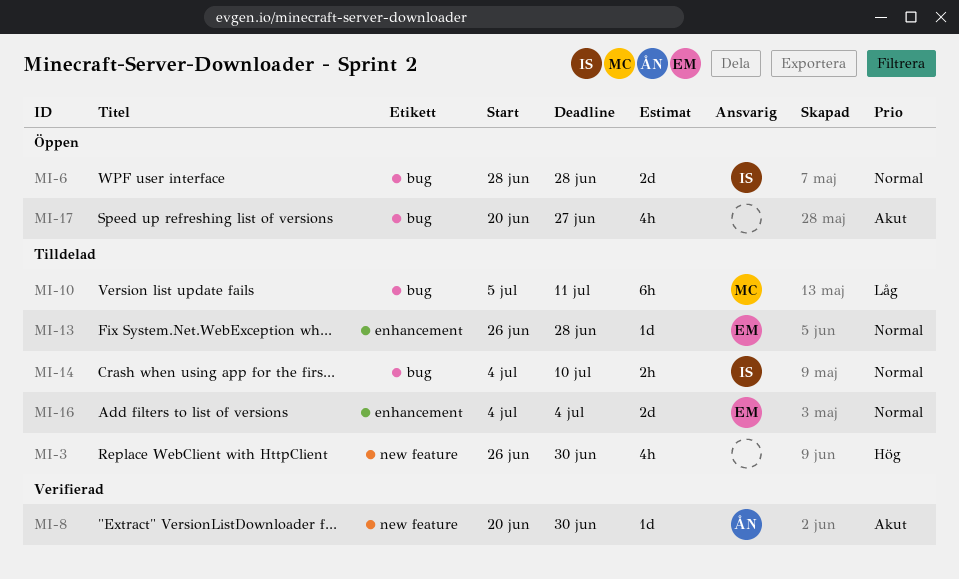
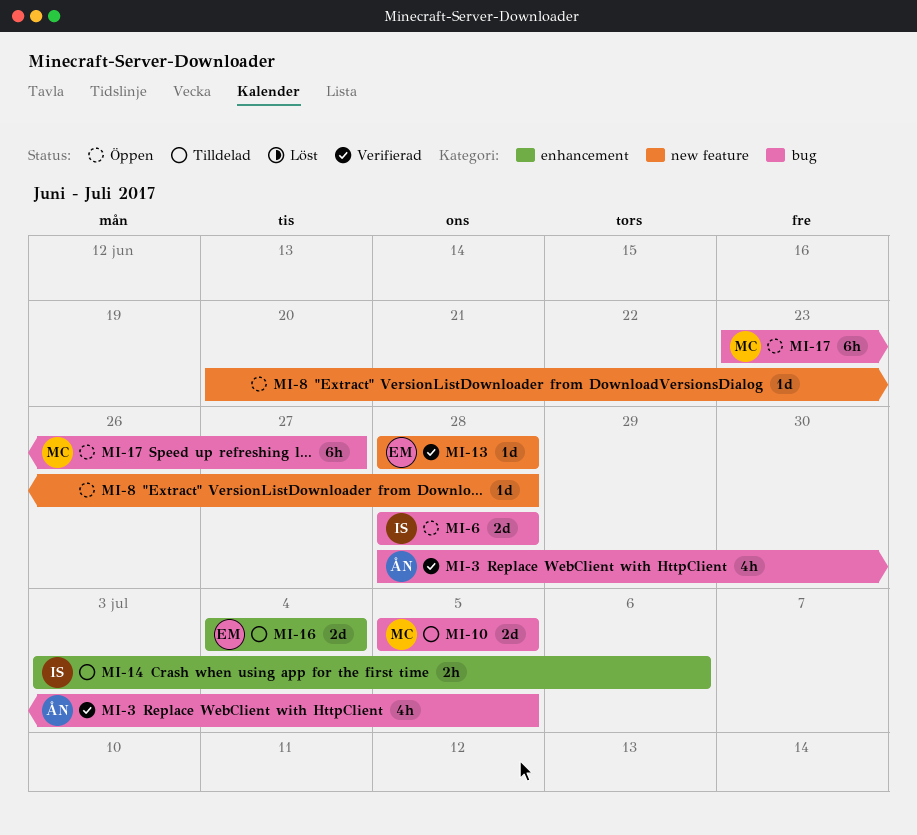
MI-3, status: Tilldelad -> Verifierad
MI-3, owner: none -> ÅN
MI-3, label: new feature -> bug
MI-3, start: Jun 26 -> Jun 28
MI-3, due: Jun 30 -> Jul 5
MI-8, status: Verifierad -> Öppen
MI-8, owner: ÅN -> none
MI-8, due: Jun 30 -> Jun 28
MI-10, estimate: 6h -> 2d
MI-10, due: Jul 11 -> Jul 5
MI-13, status: Tilldelad -> Verifierad
MI-13, label: enhancement -> new feature
MI-13, start: Jun 26 -> Jun 28
MI-14, label: bug -> enhancement
MI-14, start: Jul 4 -> Jul 3
MI-14, due: Jul 10 -> Jul 6
MI-17, owner: none -> MC
MI-17, estimate: 4h -> 6h
MI-17, start: Jun 20 -> Jun 23

